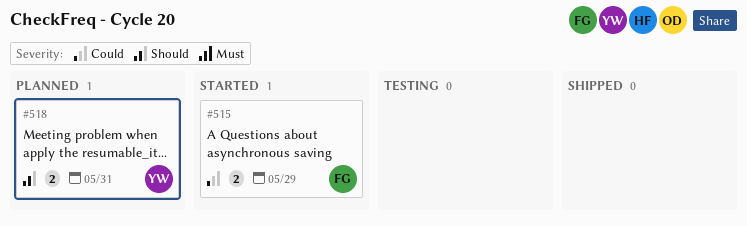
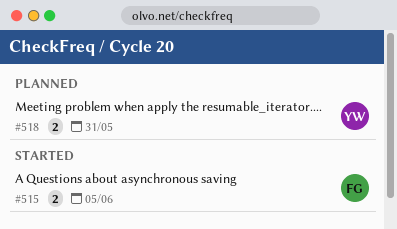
#515, due: May 29 -> Jun 5

